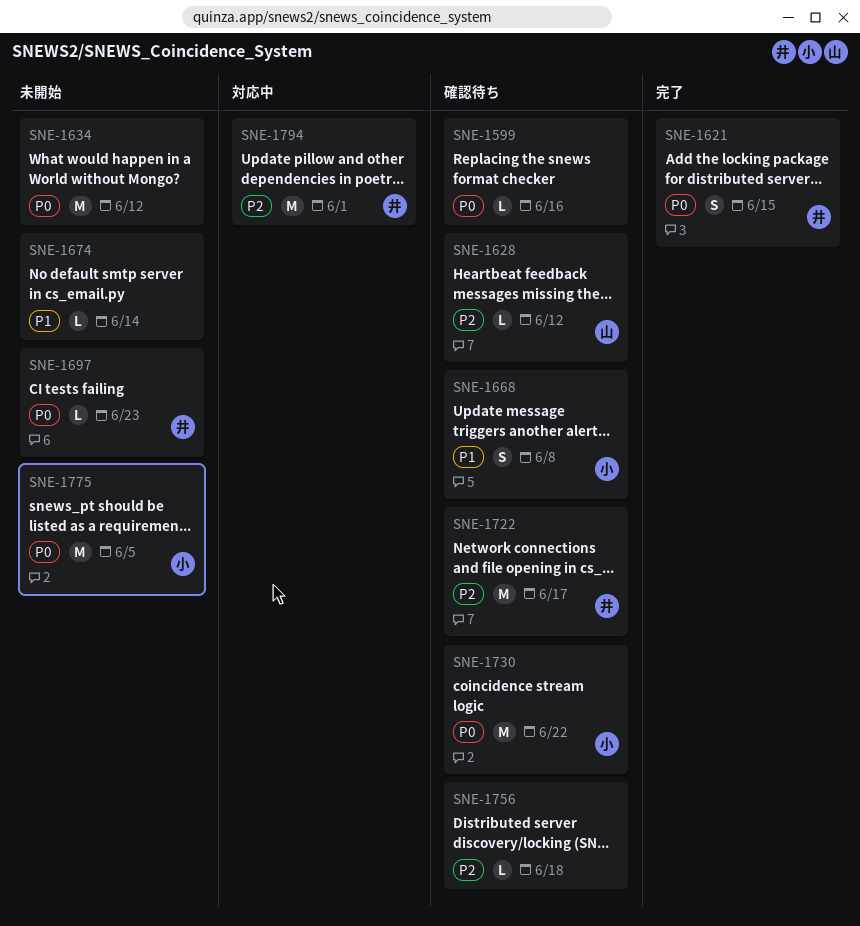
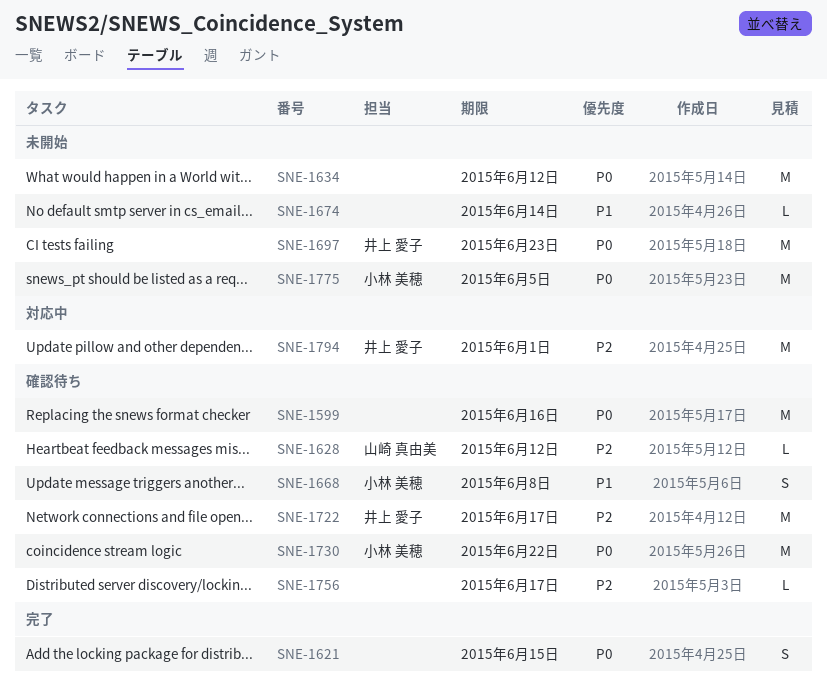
SNE-1599, estimate: L -> M
SNE-1621, owner: 井上 愛子 -> none
SNE-1697, estimate: L -> M
SNE-1756, due: Jun 18 -> Jun 17

